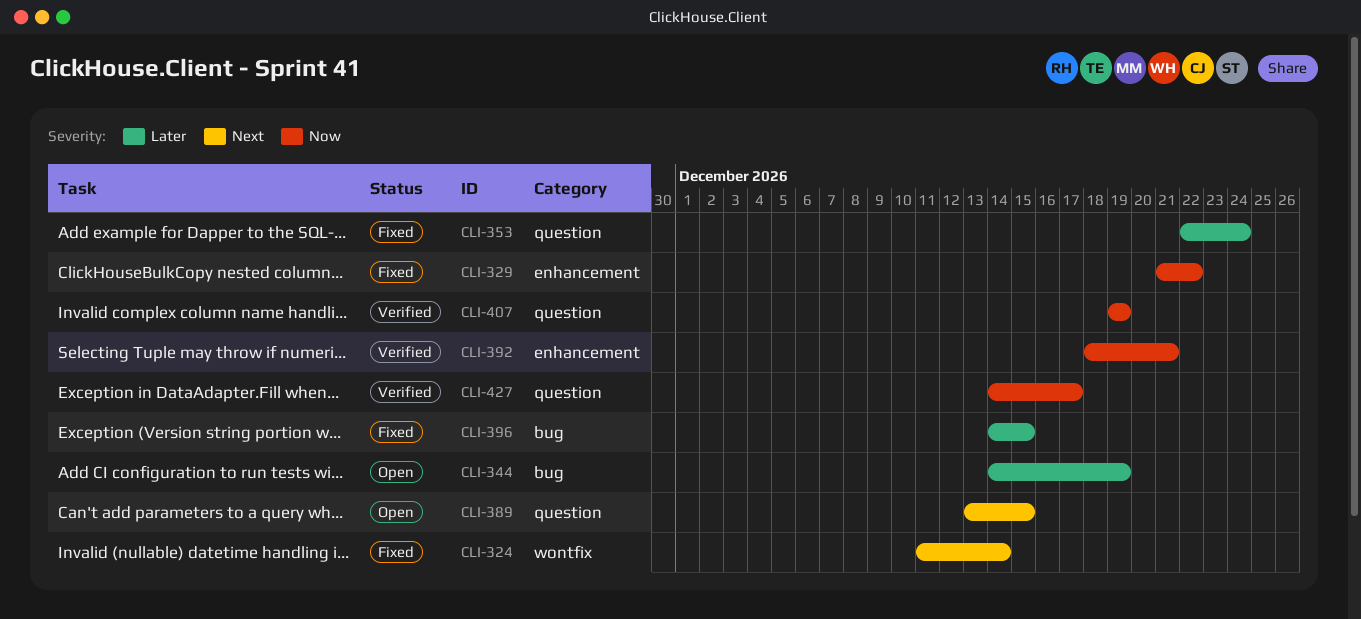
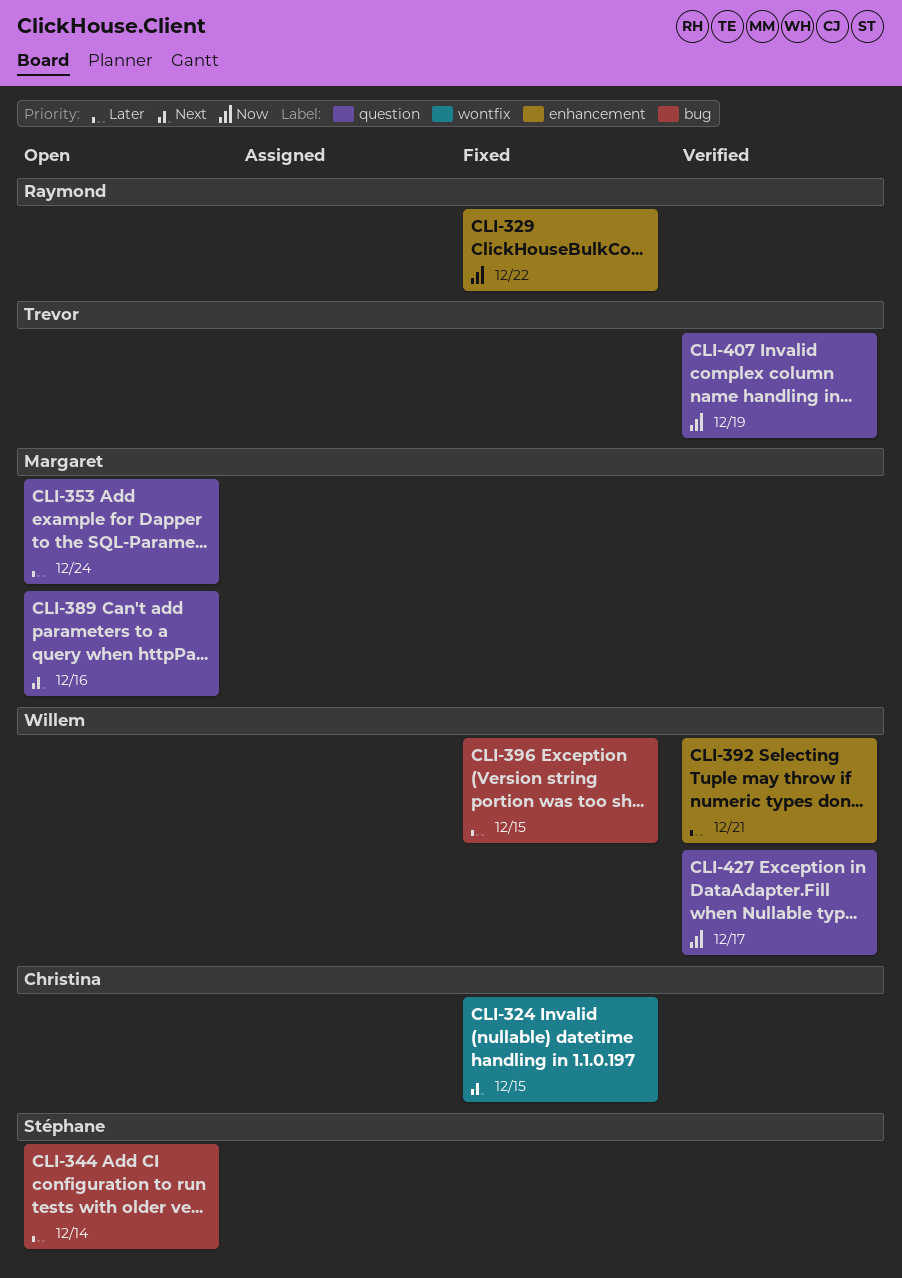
CLI-324, due: Dec 14 -> Dec 15
CLI-344, due: Dec 19 -> Dec 14
CLI-353, status: Fixed -> Open
CLI-389, due: Dec 15 -> Dec 16
CLI-392, priority: Now -> Later

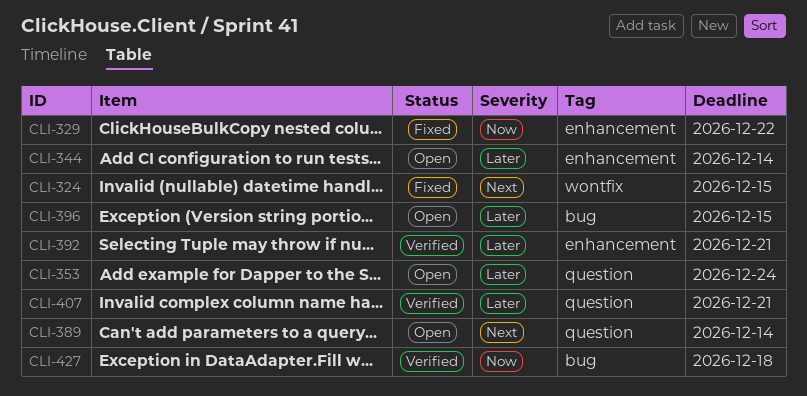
CLI-344, label: bug -> enhancement
CLI-389, due: Dec 16 -> Dec 14
CLI-396, status: Fixed -> Open
CLI-407, priority: Now -> Later
CLI-407, due: Dec 19 -> Dec 21
CLI-427, label: question -> bug
CLI-427, due: Dec 17 -> Dec 18

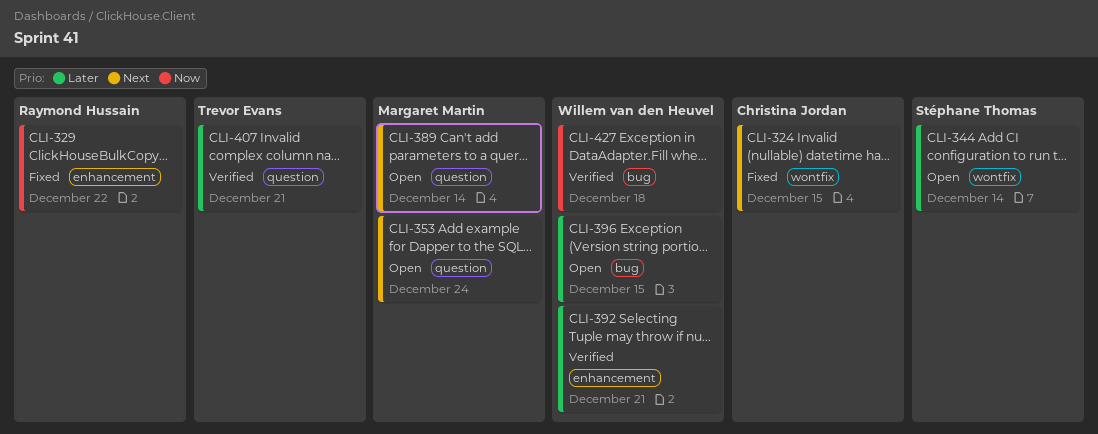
CLI-344, label: enhancement -> wontfix
CLI-353, priority: Later -> Next

